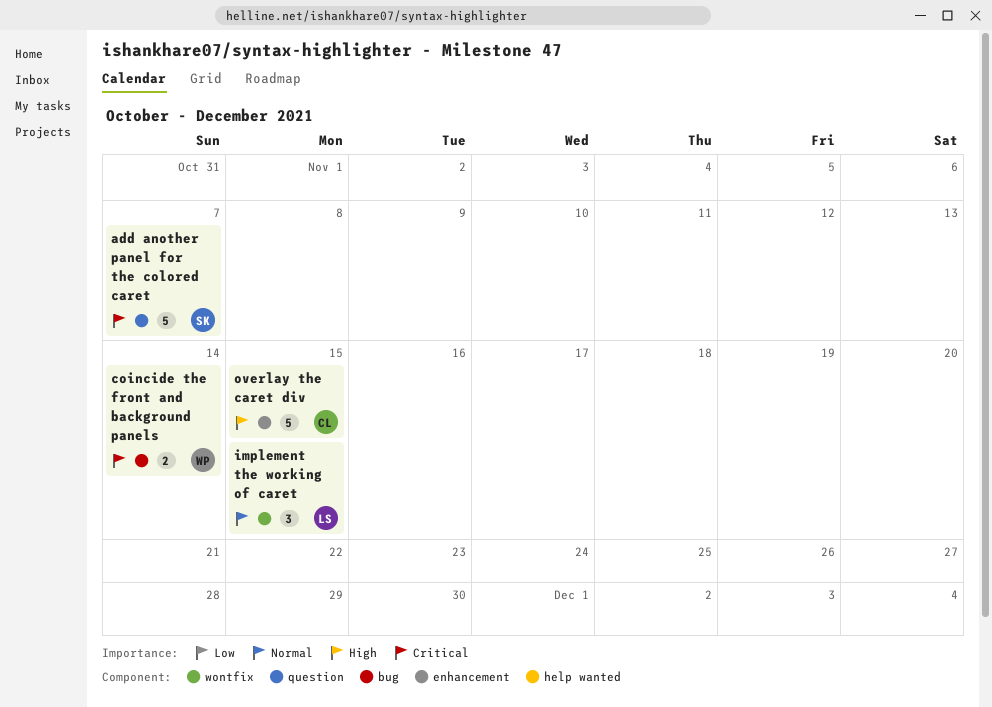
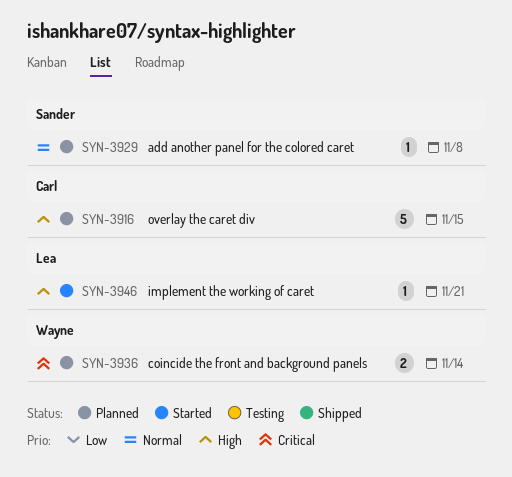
add another panel for the colored caret, priority: Critical -> Normal
add another panel for the colored caret, estimate: 5 -> 1
add another panel for the colored caret, due: Nov 7 -> Nov 8
implement the working of caret, priority: Normal -> High
implement the working of caret, estimate: 3 -> 1
implement the working of caret, due: Nov 15 -> Nov 21

